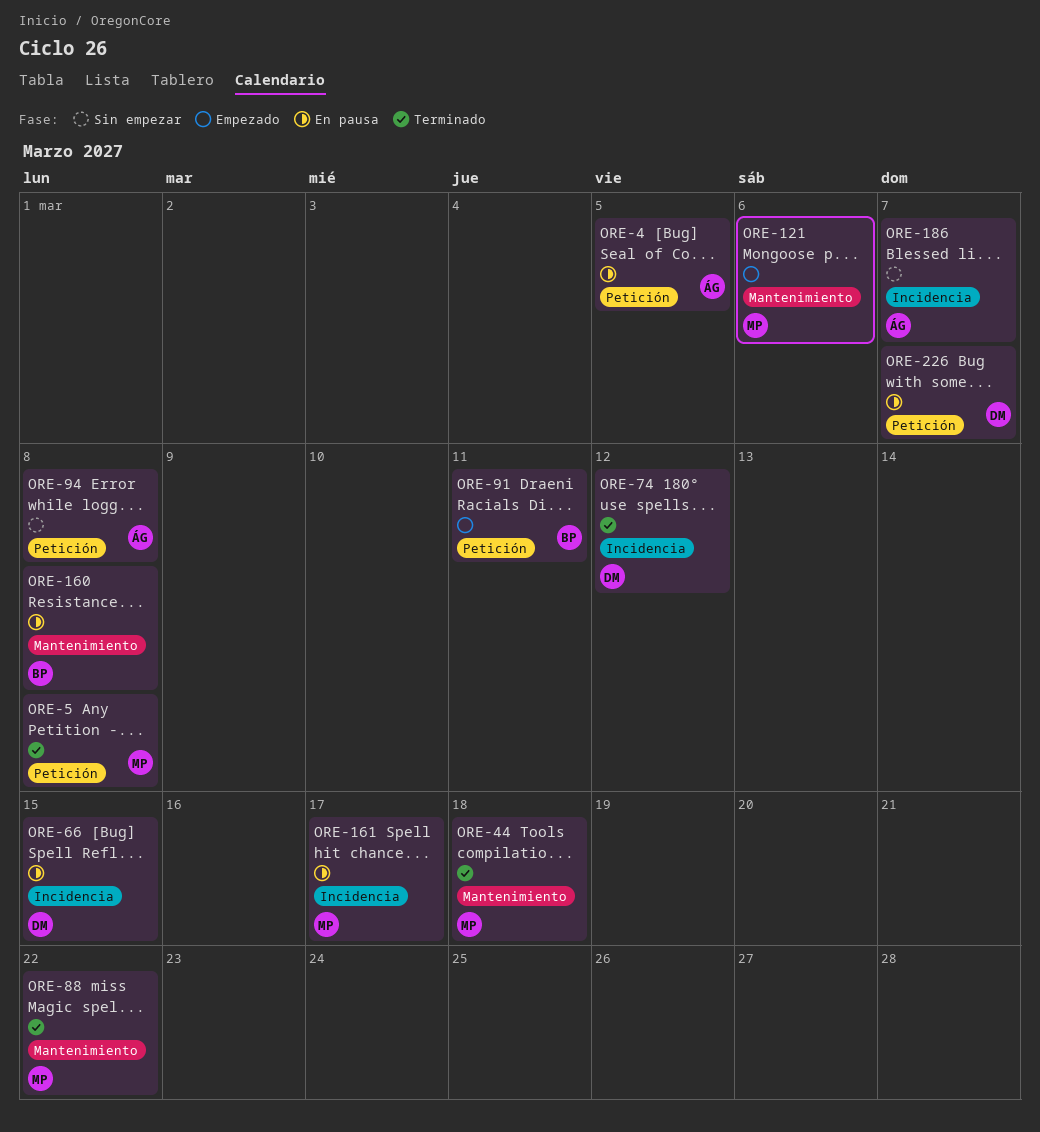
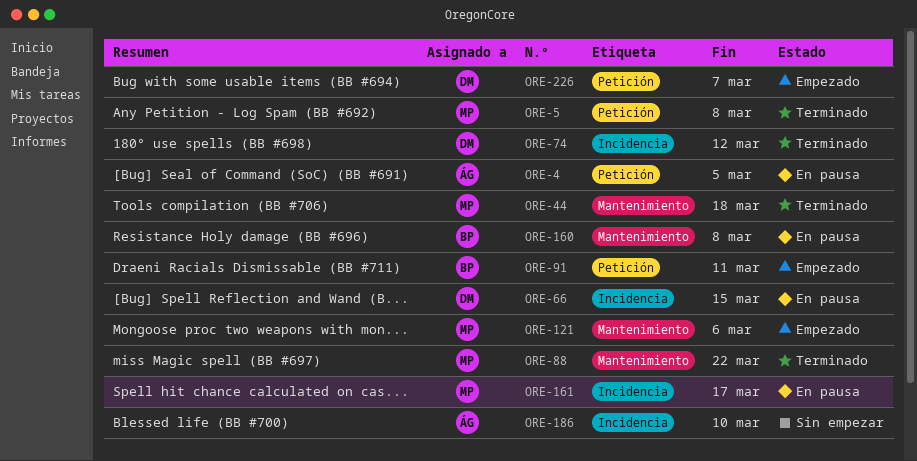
ORE-94: present -> none
ORE-186, due: Mar 7 -> Mar 10
ORE-226, status: En pausa -> Empezado

